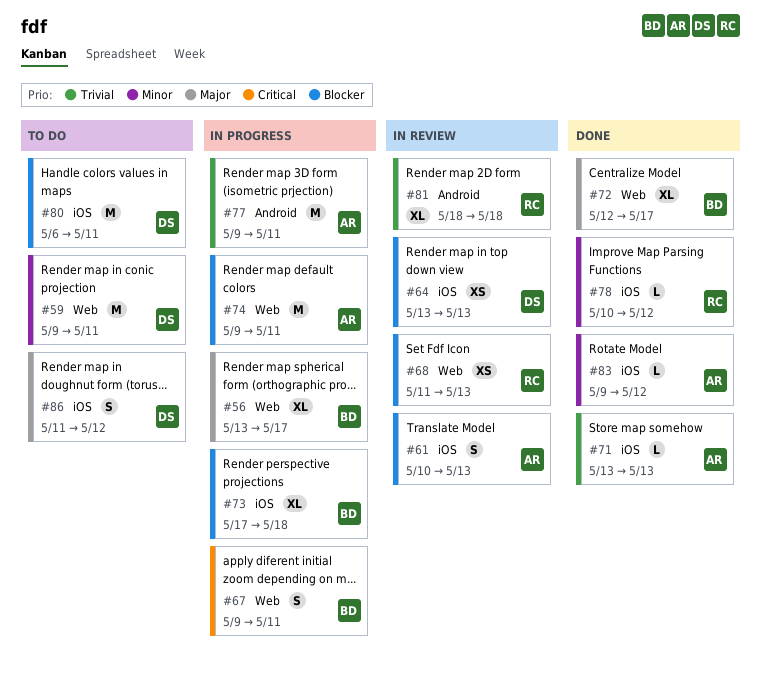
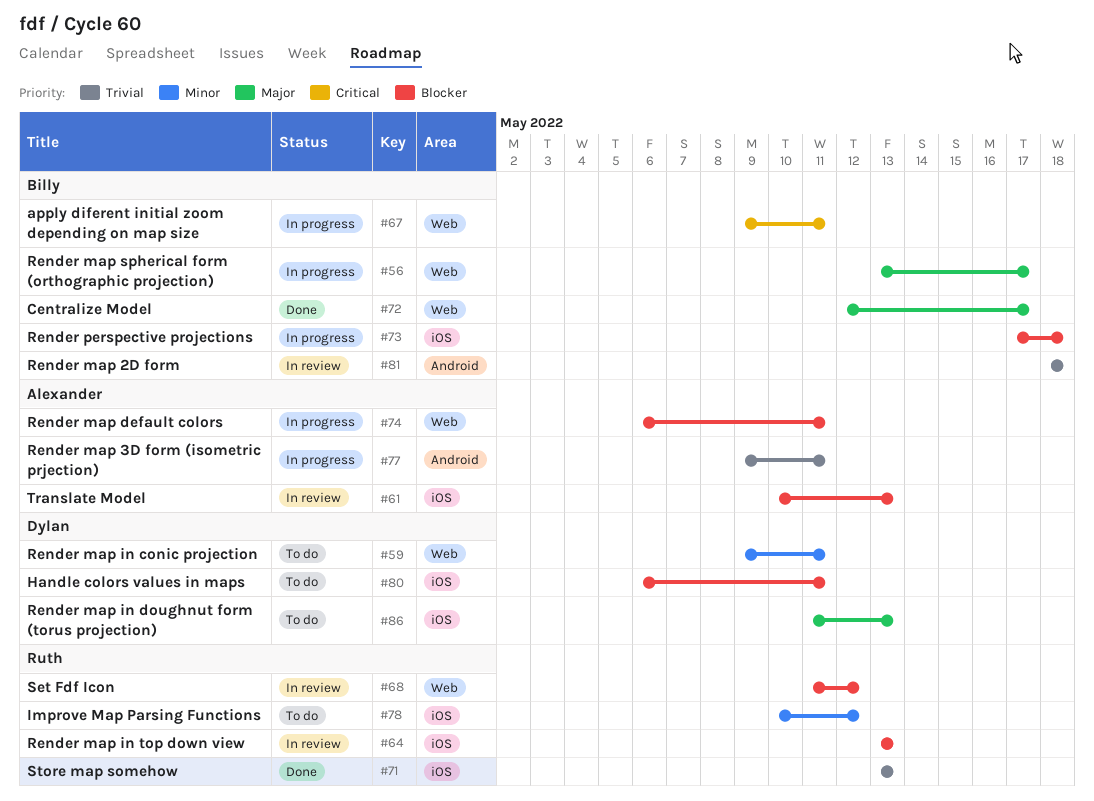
#64, owner: Dylan -> Ruth
#68, due: May 13 -> May 12
#71, owner: Alexander -> Ruth
#74, start: May 9 -> May 6
#78, status: Done -> To do
#81, owner: Ruth -> Billy
#83: present -> none
#86, due: May 12 -> May 13

